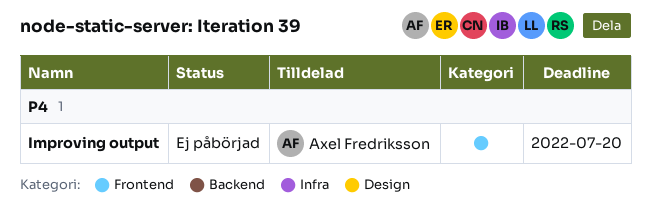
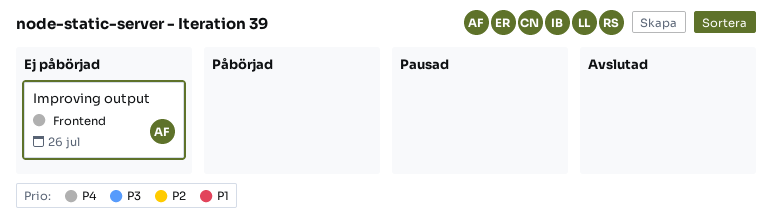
Improving output, due: Jul 20 -> Jul 26

